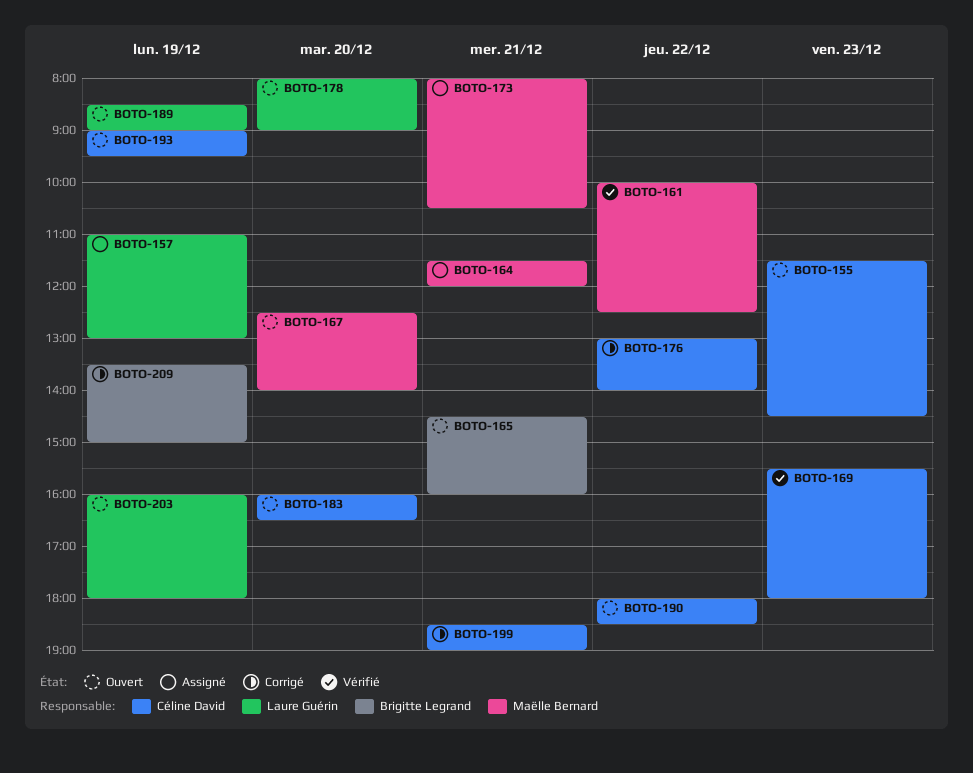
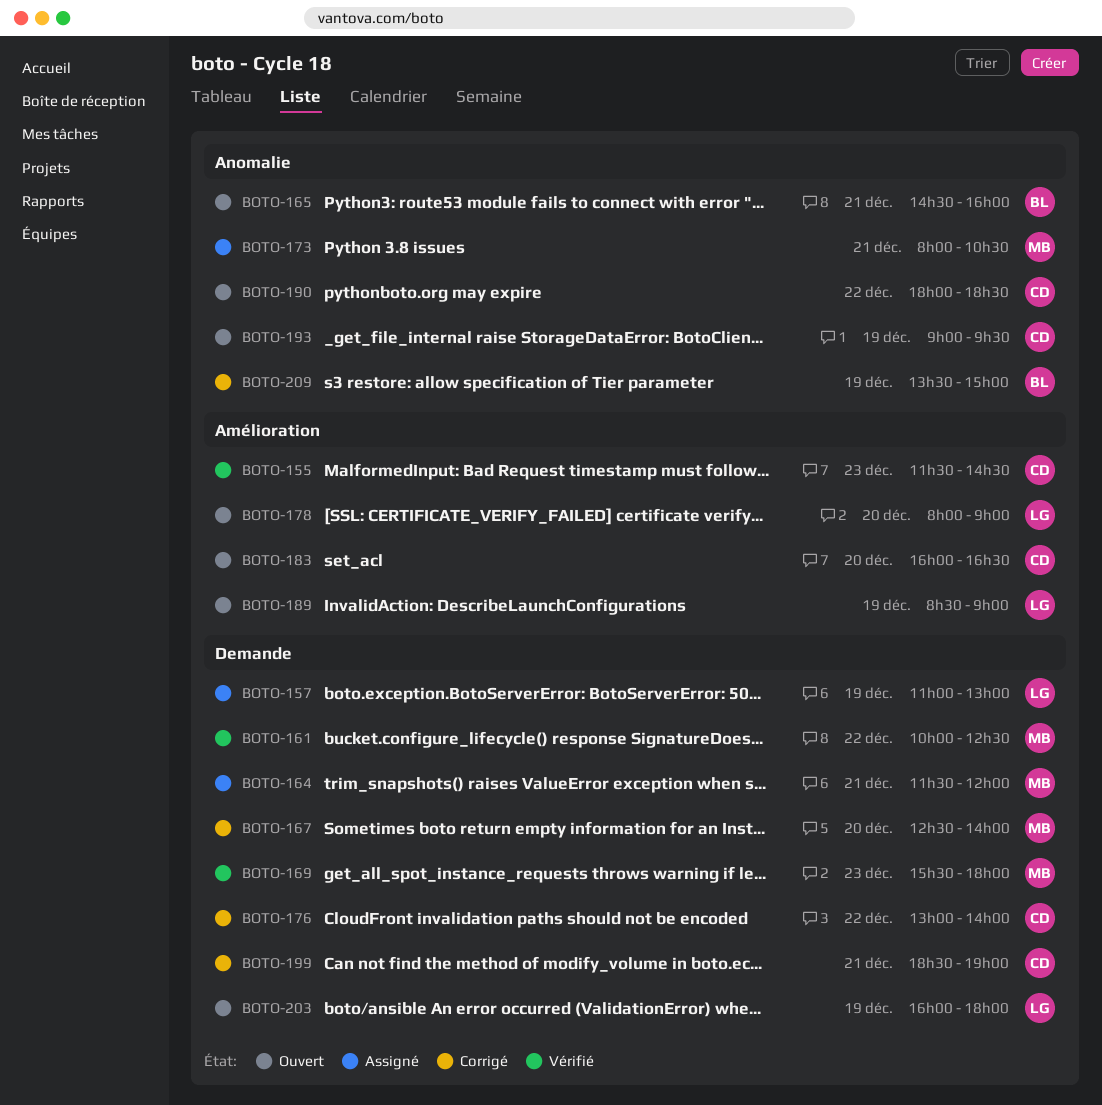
BOTO-155, status: Ouvert -> Vérifié
BOTO-167, status: Ouvert -> Corrigé
BOTO-169, owner: Céline David -> Maëlle Bernard

